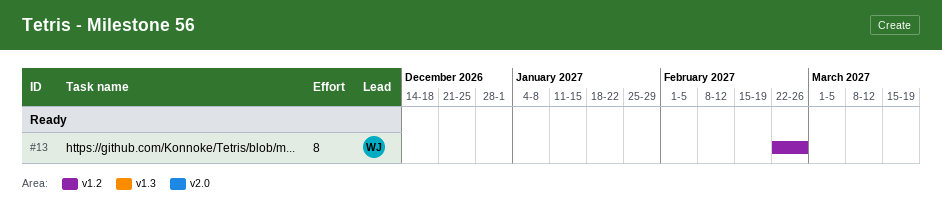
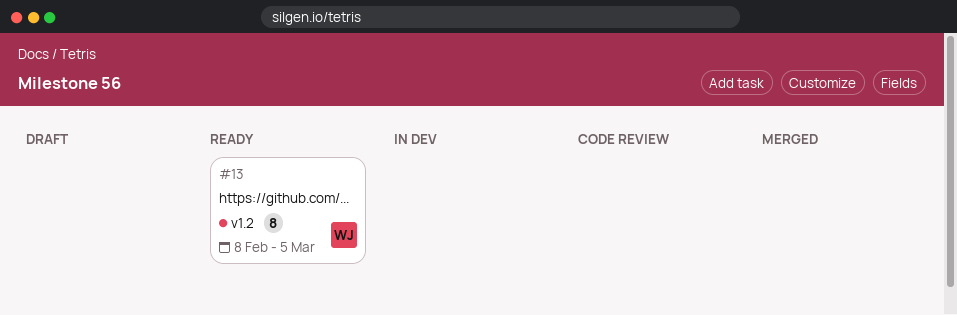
#13, start: Feb 22 -> Feb 8
#13, due: Feb 26 -> Mar 5

